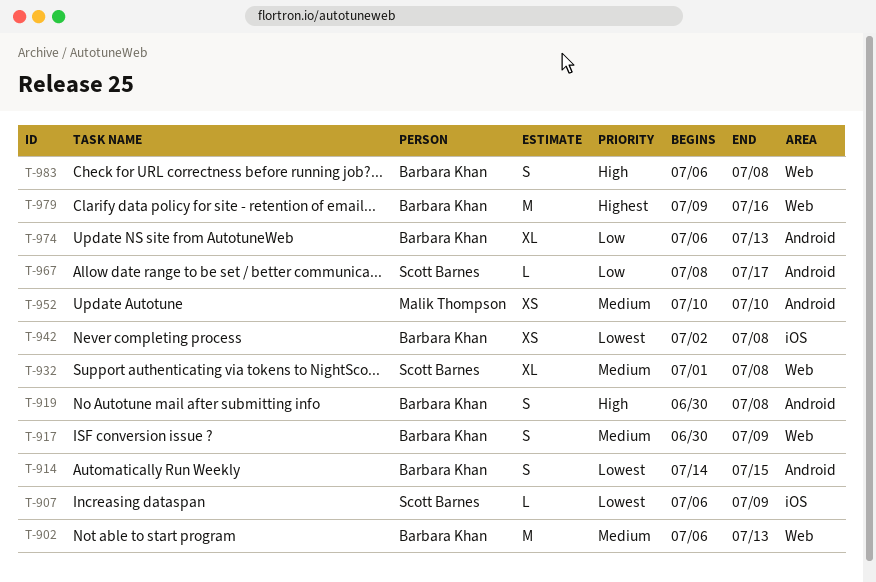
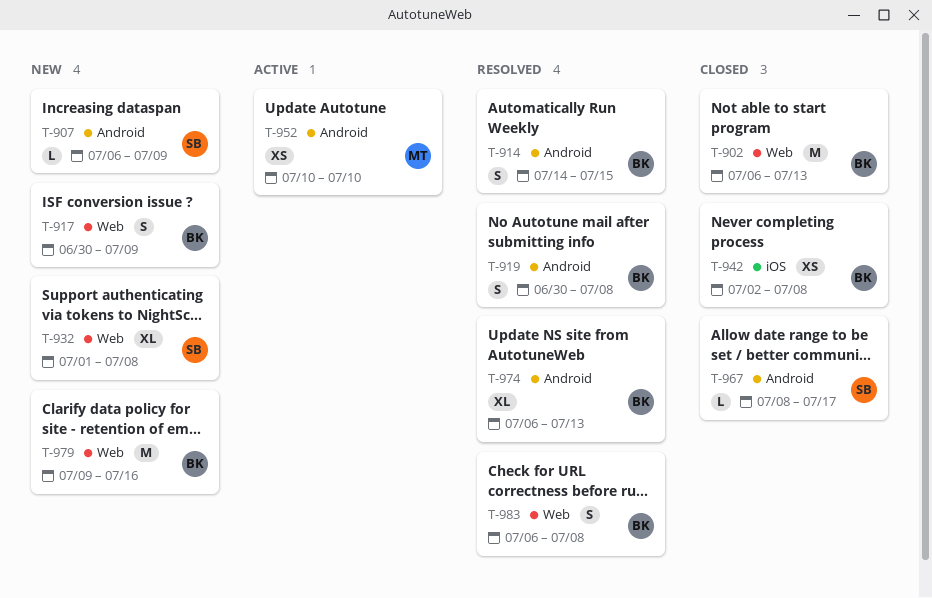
T-907, label: iOS -> Android

